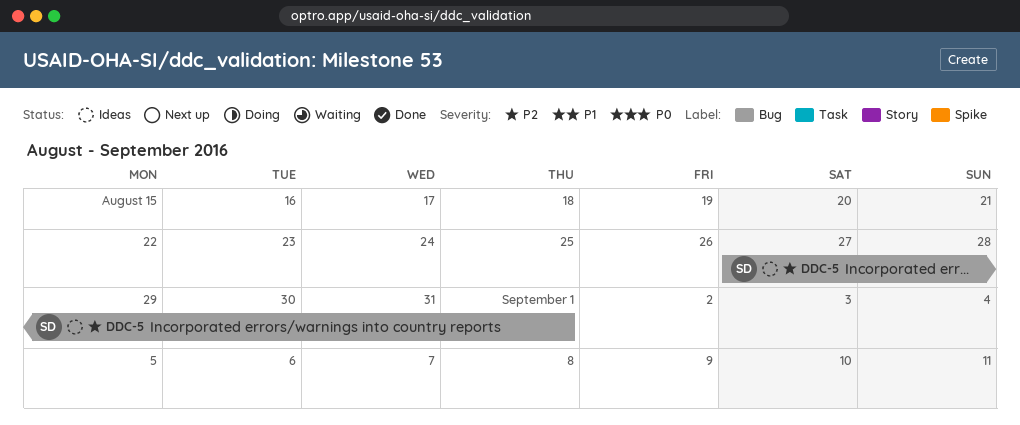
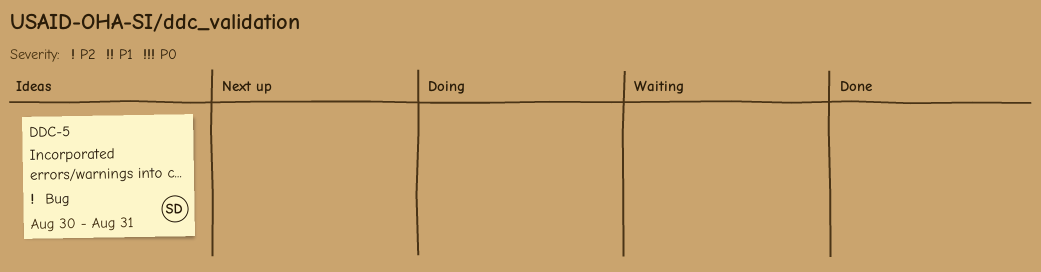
DDC-5, start: Aug 27 -> Aug 30
DDC-5, due: Sep 1 -> Aug 31

